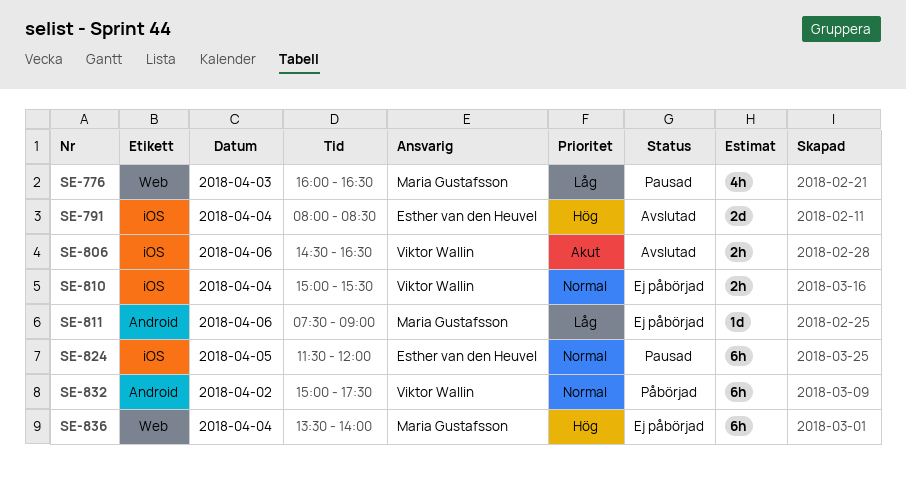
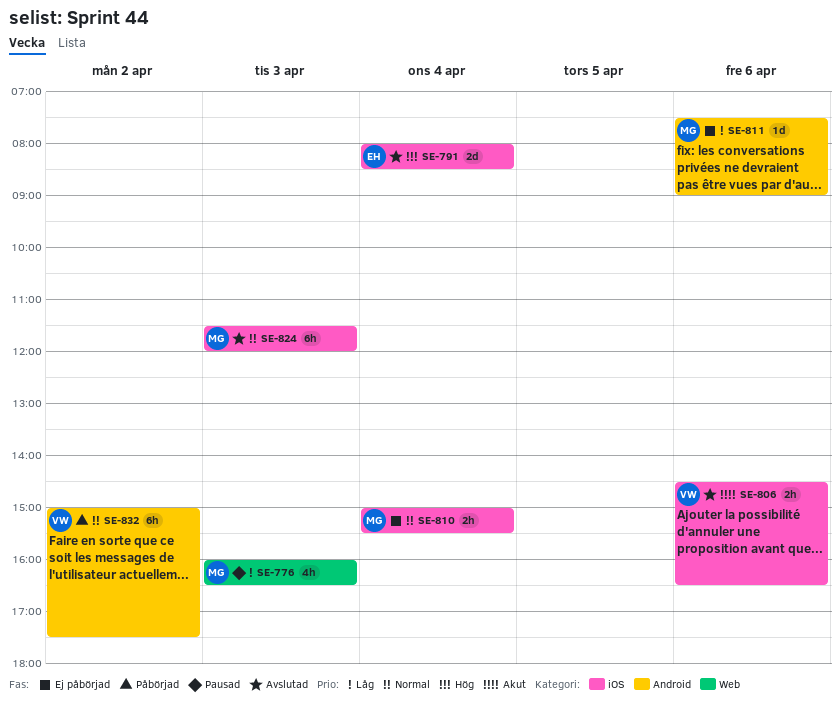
SE-810, owner: Viktor Wallin -> Maria Gustafsson
SE-824, status: Pausad -> Avslutad
SE-824, owner: Esther van den Heuvel -> Maria Gustafsson
SE-824, day: Apr 5 -> Apr 3
SE-836: present -> none

